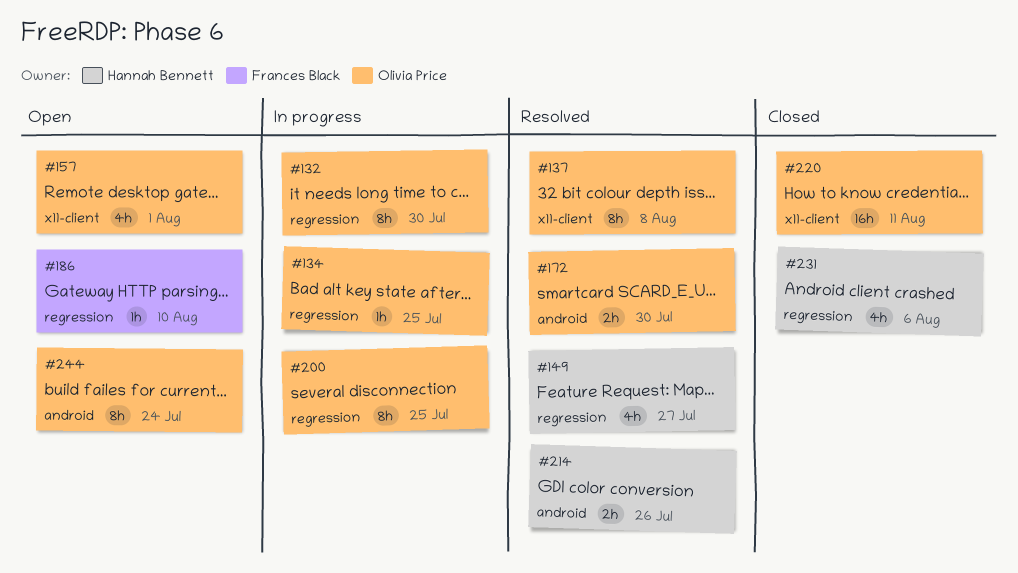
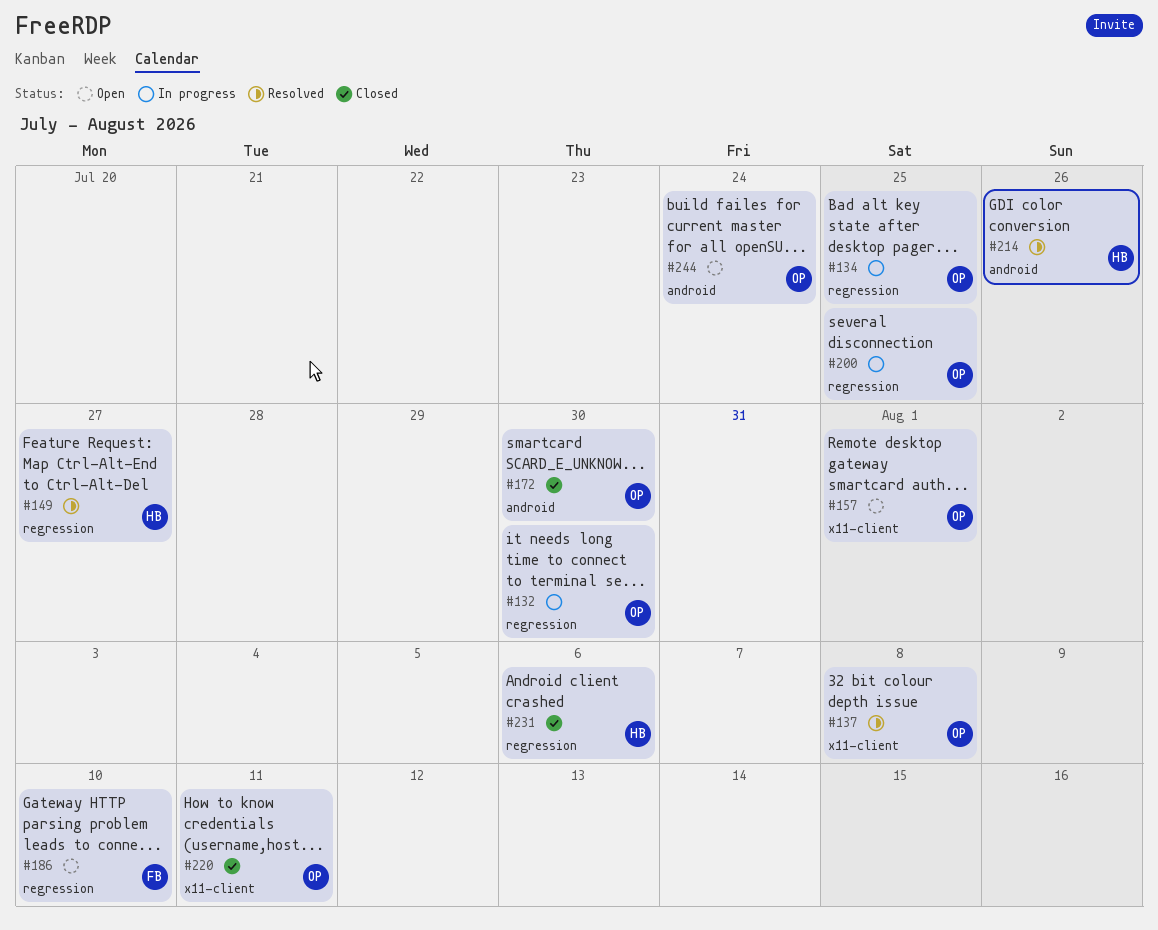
#172, status: Resolved -> Closed

